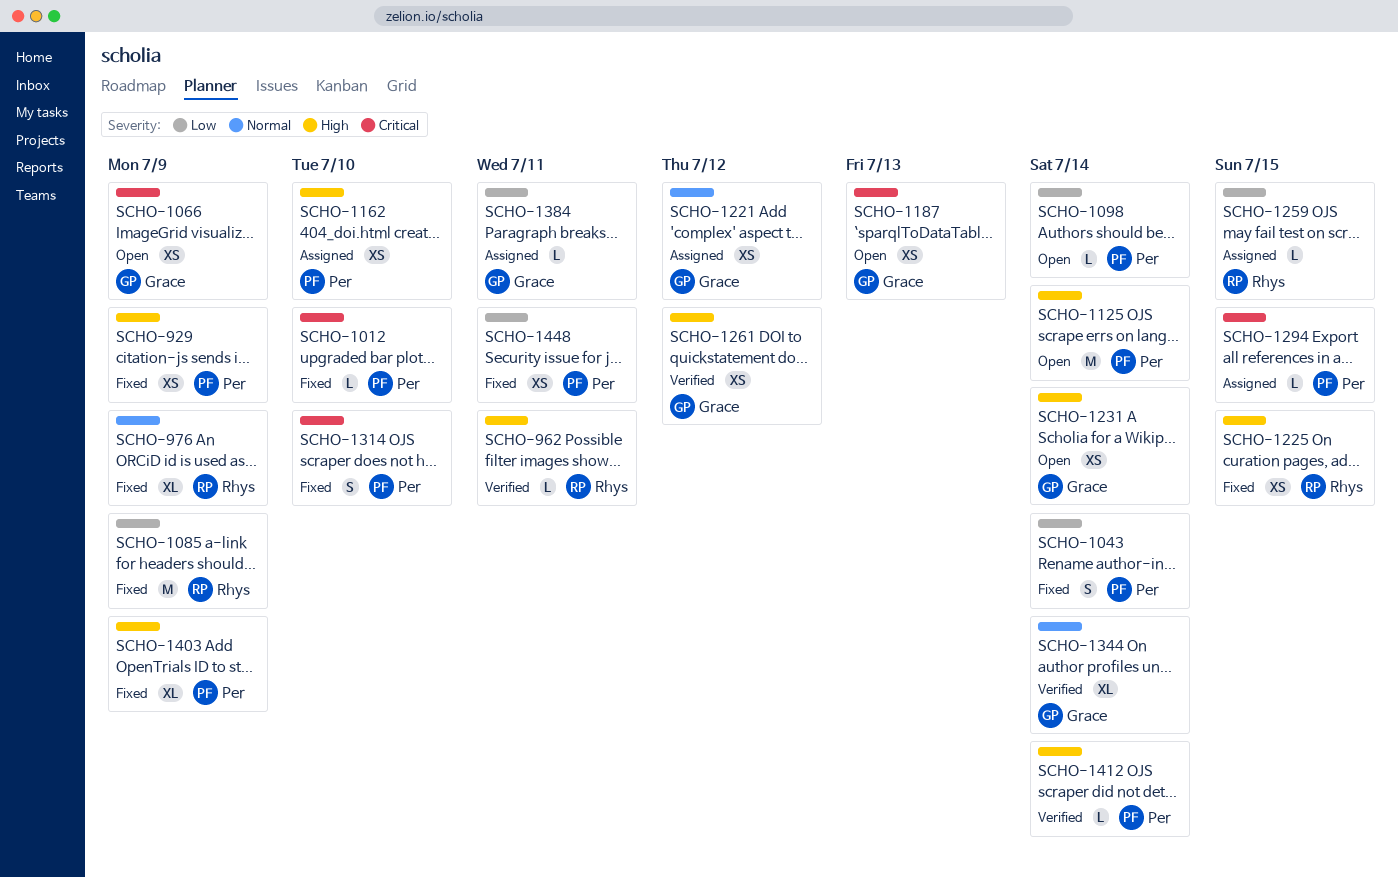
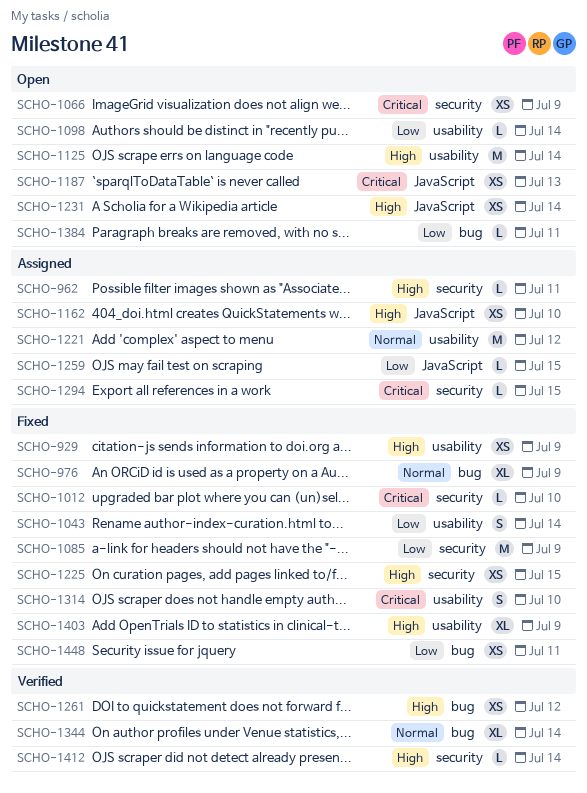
SCHO-962, status: Verified -> Assigned
SCHO-1221, estimate: XS -> M
SCHO-1384, status: Assigned -> Open

